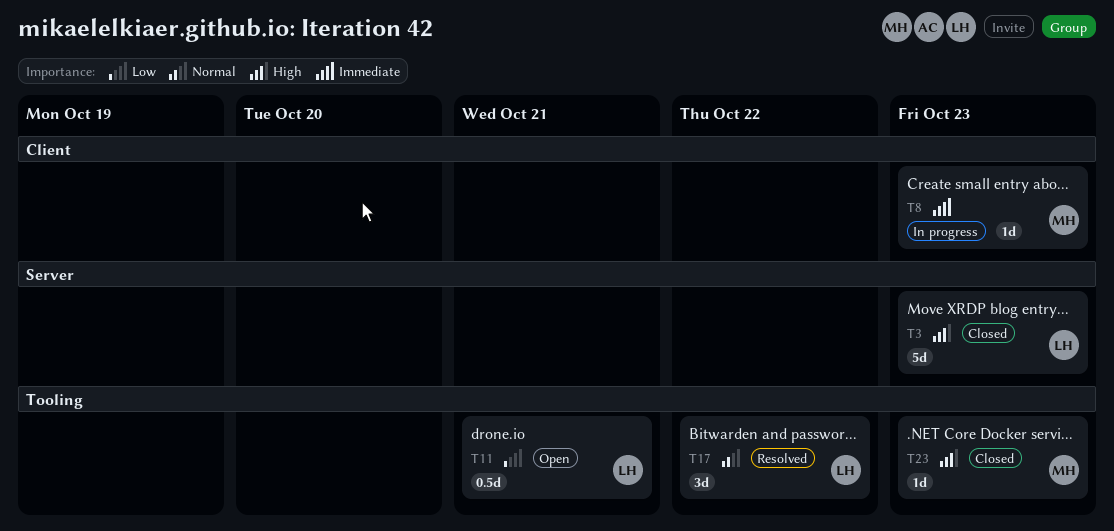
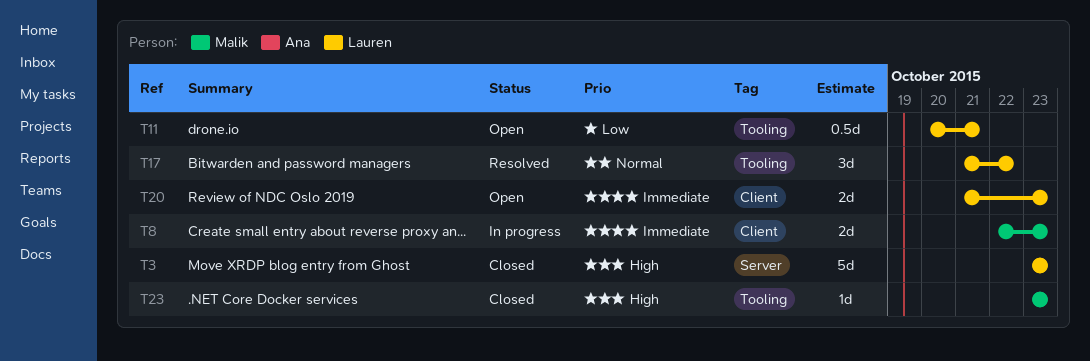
T8, estimate: 1d -> 2d
T20: none -> present

